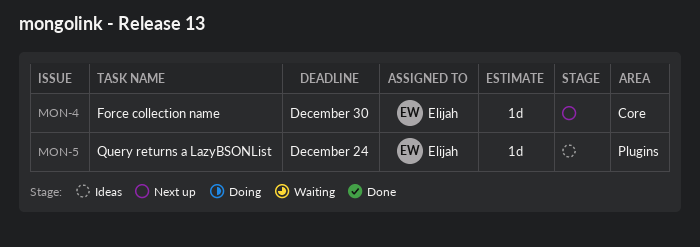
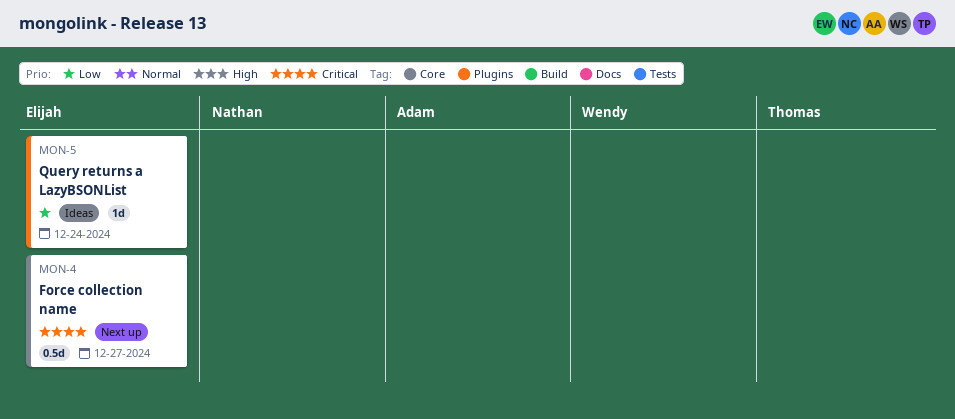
MON-4, estimate: 1d -> 0.5d
MON-4, due: Dec 30 -> Dec 27

